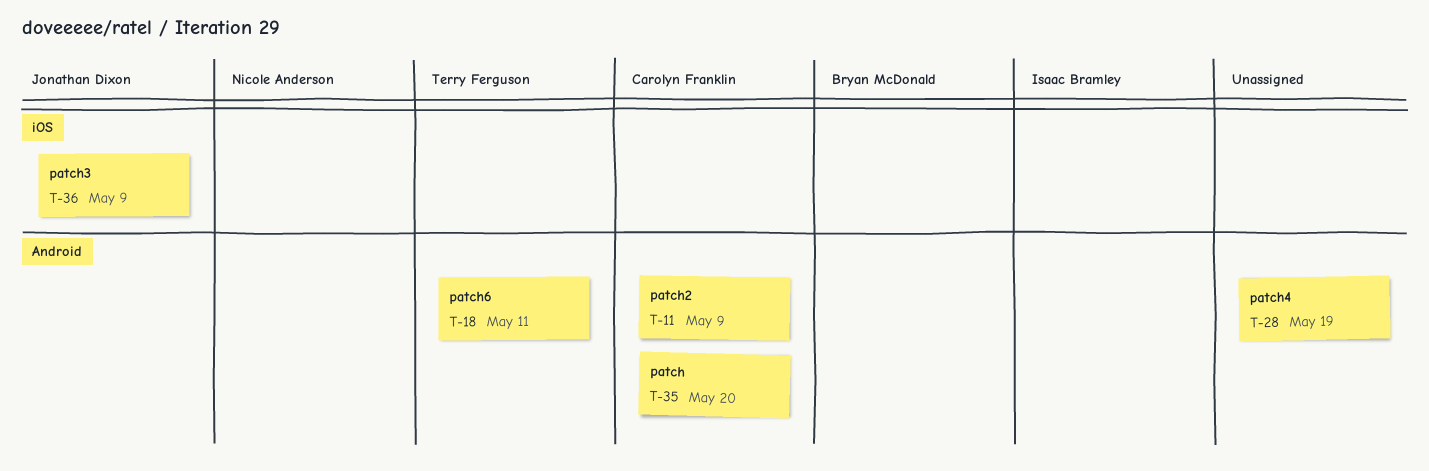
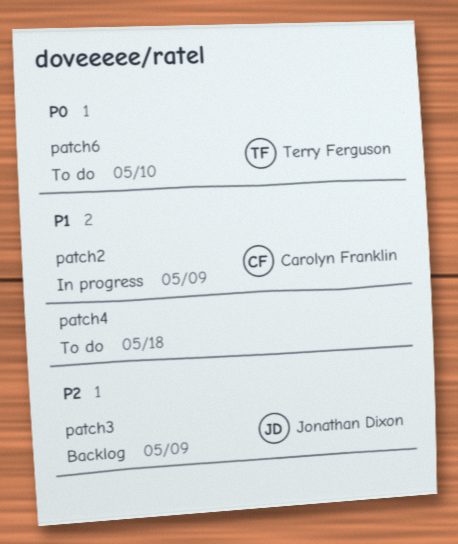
patch: present -> none
patch4, due: May 19 -> May 18
patch6, due: May 11 -> May 10

